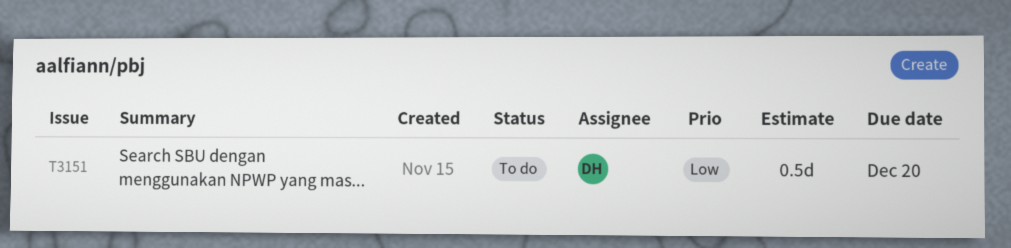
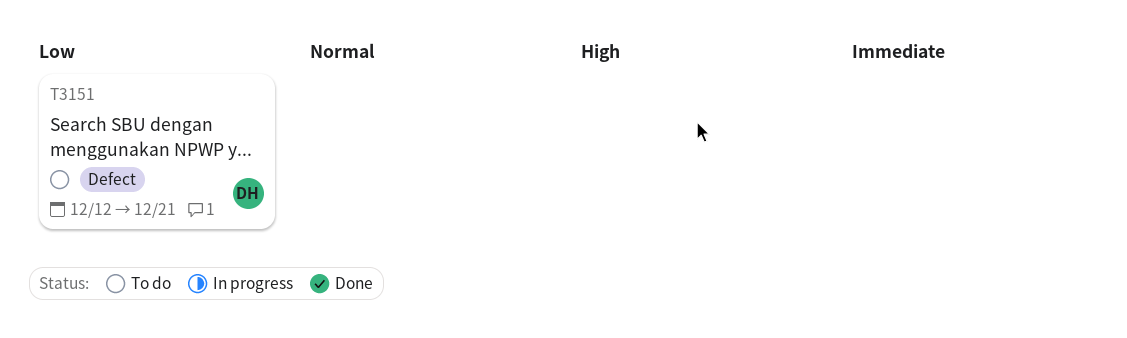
T3151, due: Dec 20 -> Dec 21

